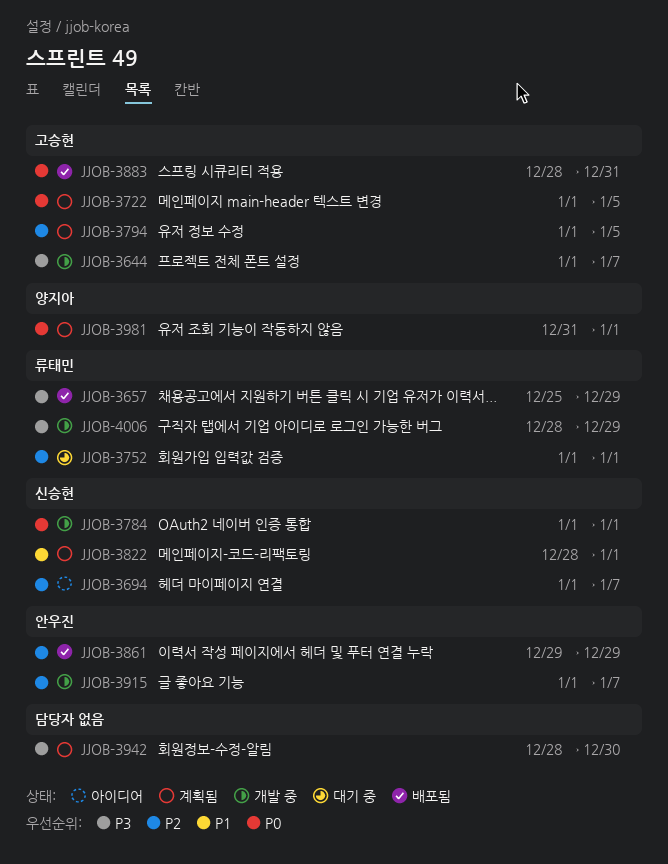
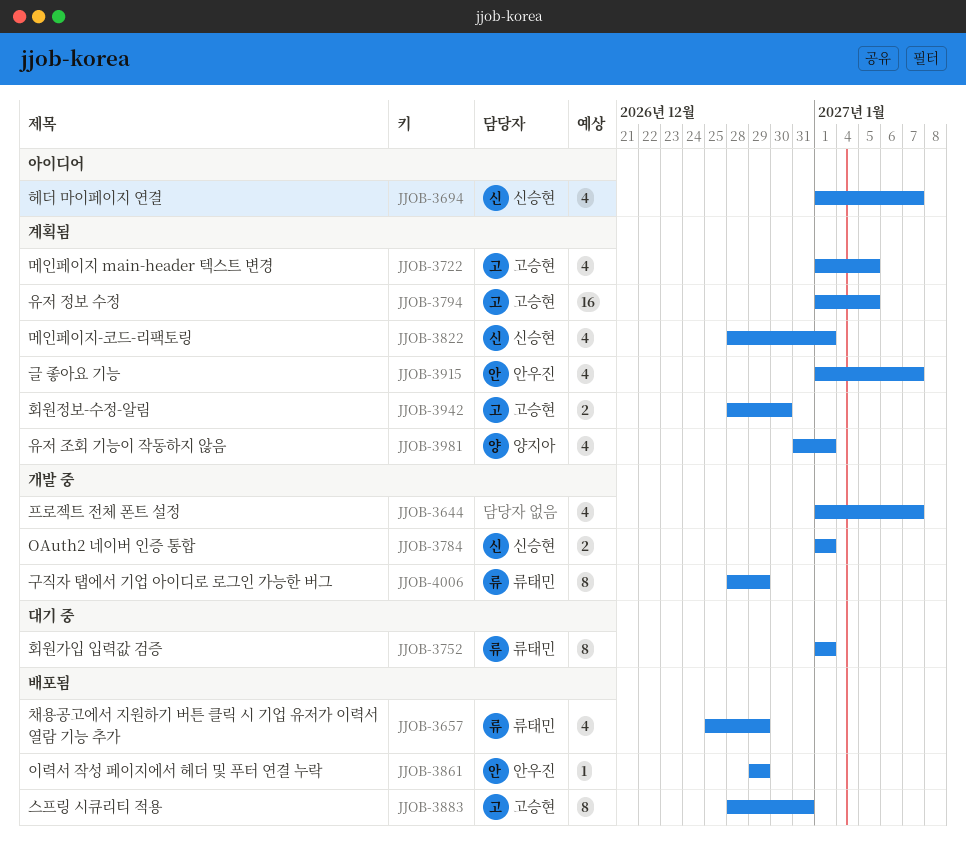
JJOB-3644, owner: 고승현 -> none
JJOB-3915, status: 개발 중 -> 계획됨
JJOB-3942, owner: none -> 고승현

